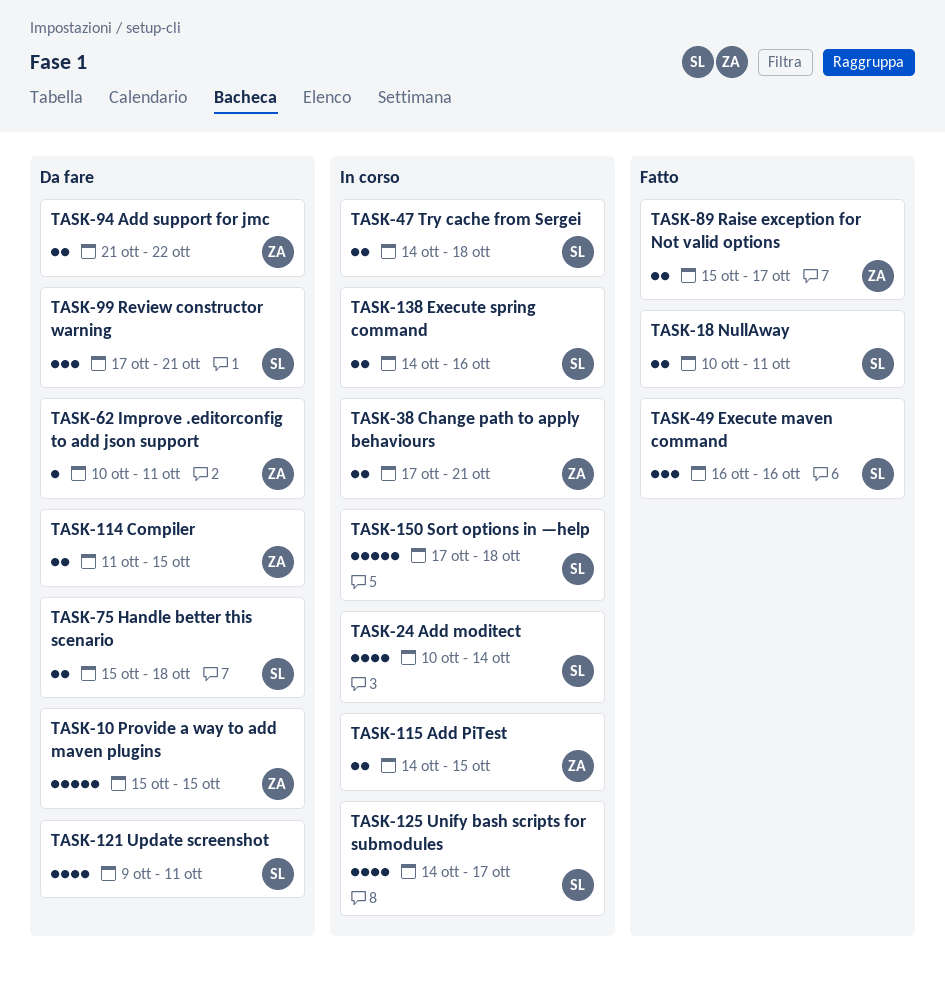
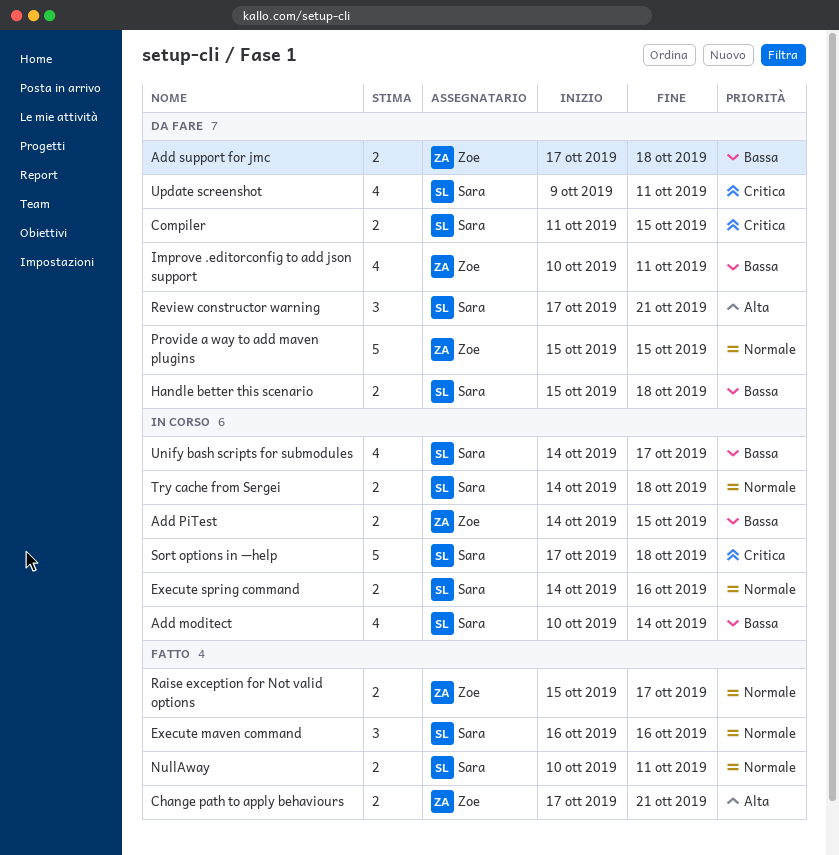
Add support for jmc, start: Oct 21 -> Oct 17
Add support for jmc, due: Oct 22 -> Oct 18
Change path to apply behaviours, status: In corso -> Fatto
Compiler, owner: Zoe -> Sara
Improve .editorconfig to add json support, estimate: 1 -> 4

